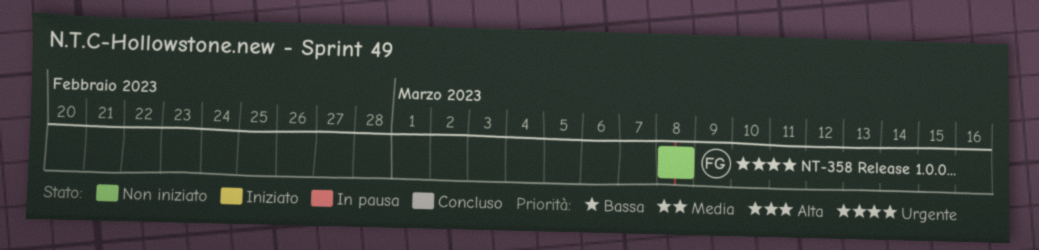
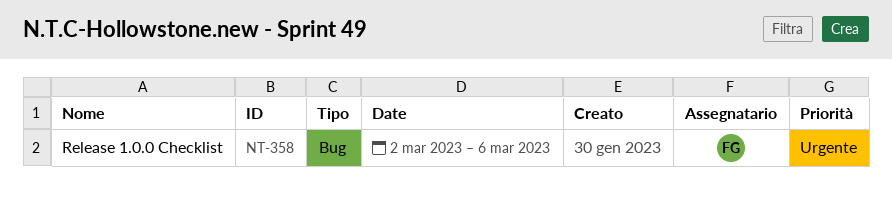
NT-358, start: Mar 8 -> Mar 2
NT-358, due: Mar 8 -> Mar 6

